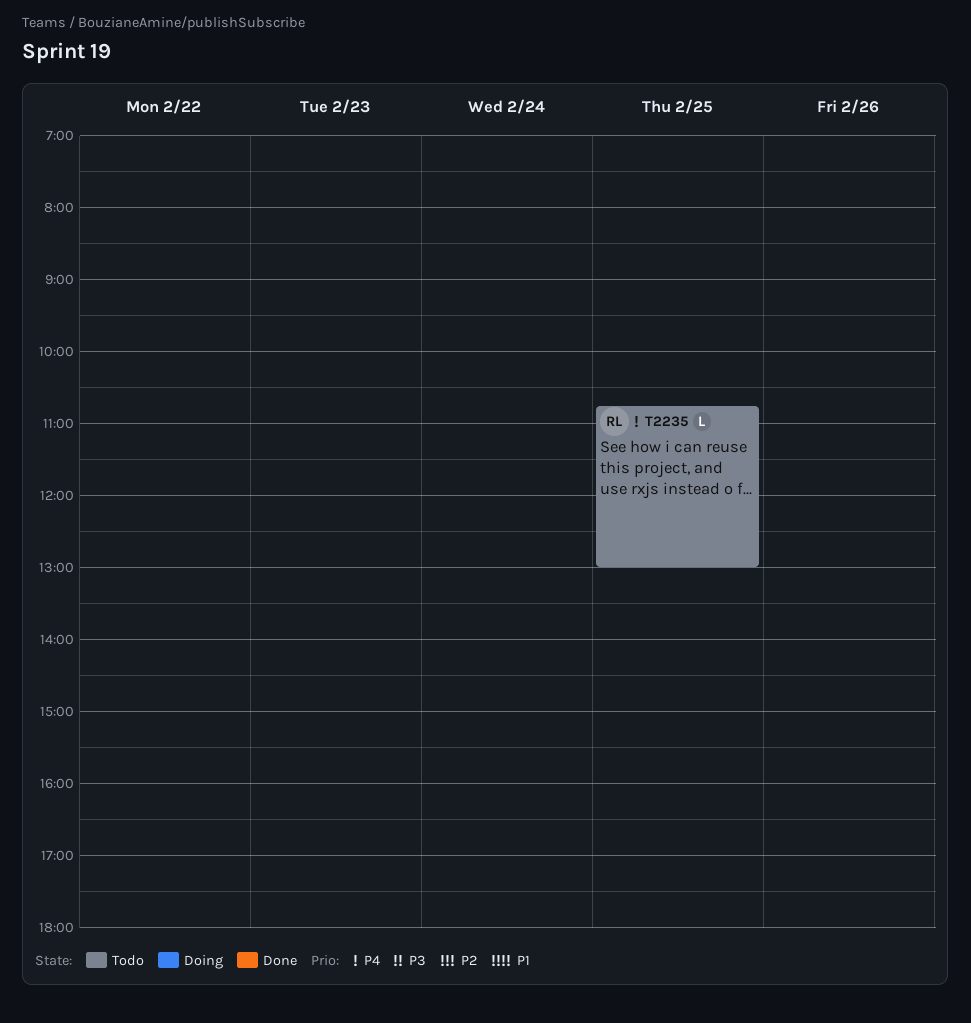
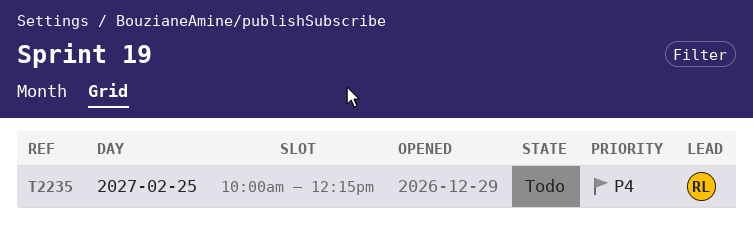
T2235, begins: 10:45 -> 10:00
T2235, ends: 13:00 -> 12:15

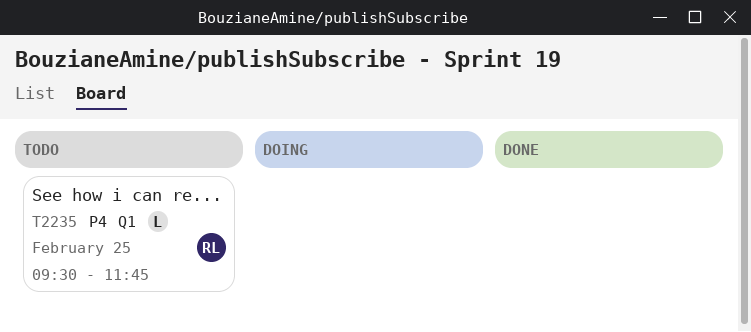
T2235, begins: 10:00 -> 09:30
T2235, ends: 12:15 -> 11:45

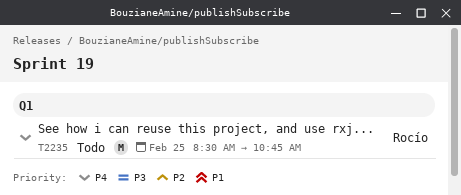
T2235, estimate: L -> M
T2235, begins: 09:30 -> 08:30
T2235, ends: 11:45 -> 10:45

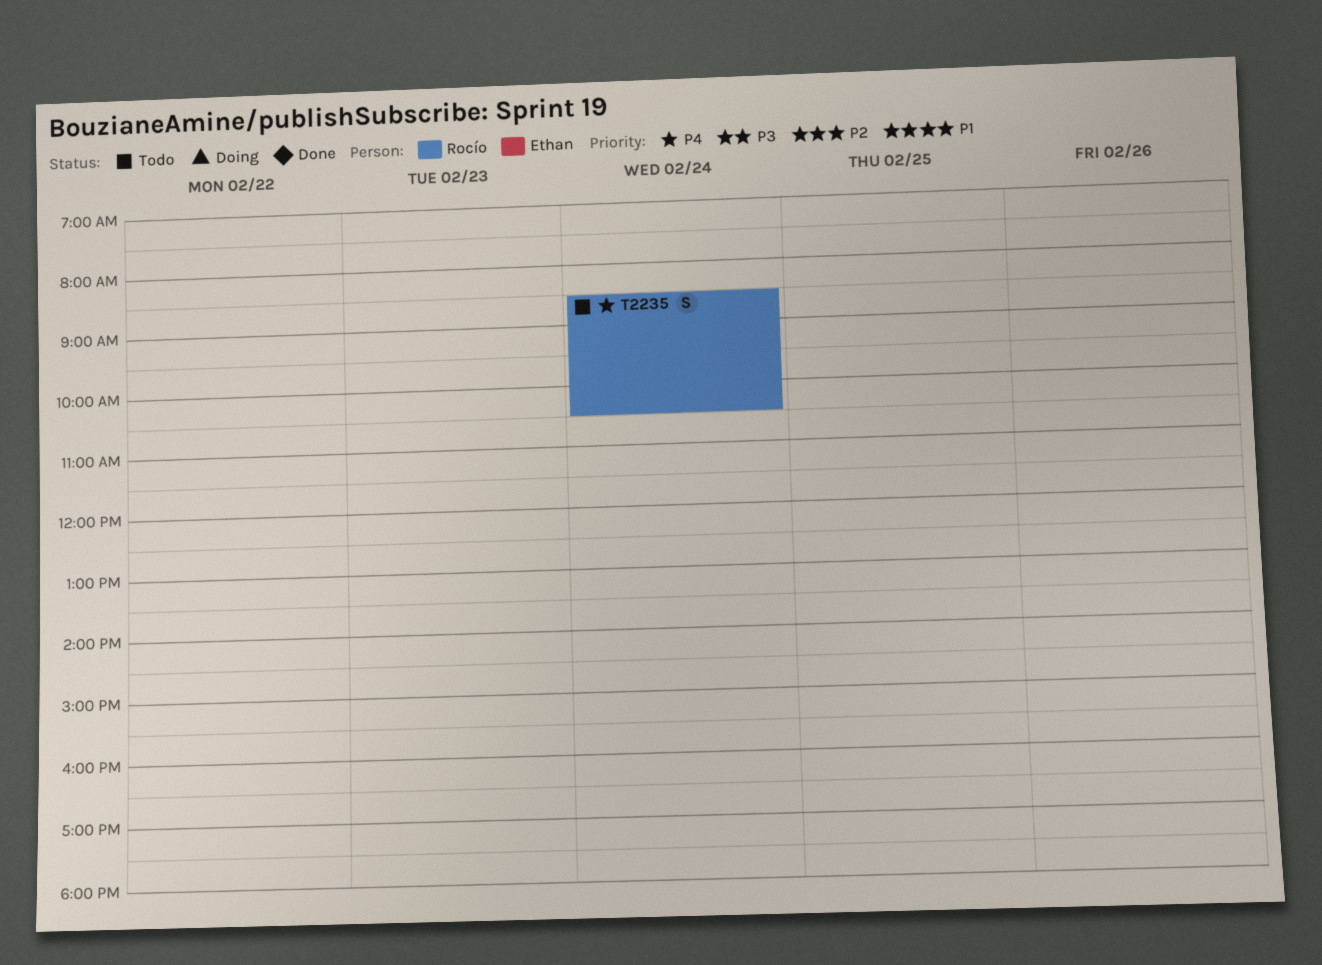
T2235, estimate: M -> S
T2235, day: Feb 25 -> Feb 24
T2235, ends: 10:45 -> 10:30

